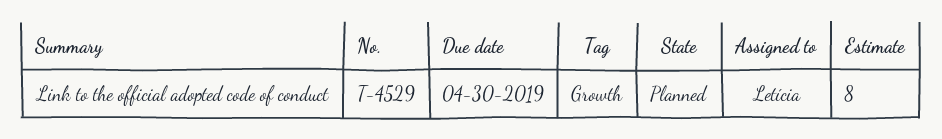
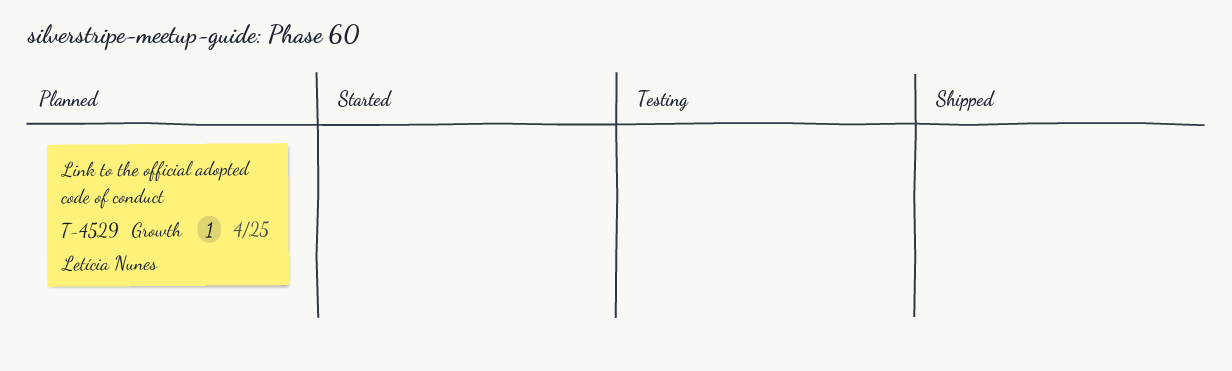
T-4529, estimate: 8 -> 1
T-4529, due: Apr 30 -> Apr 25

